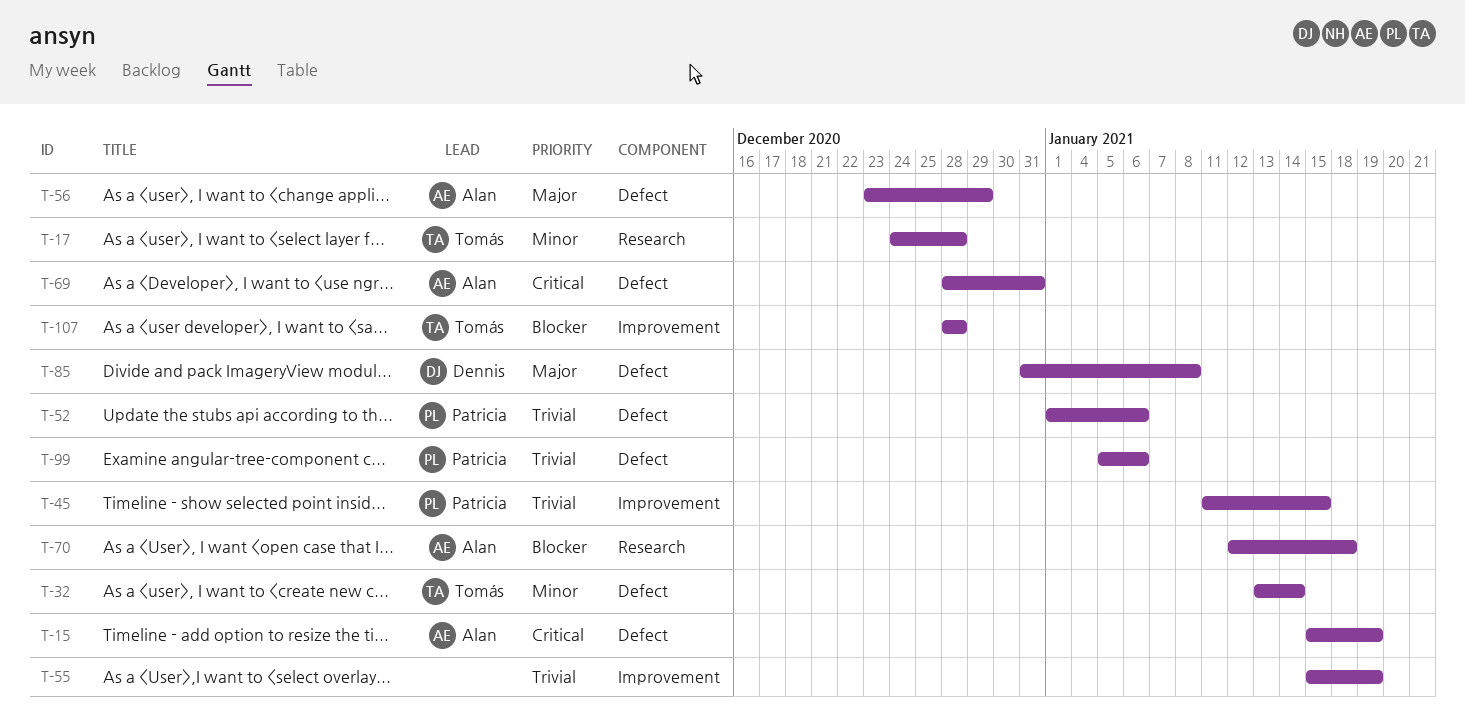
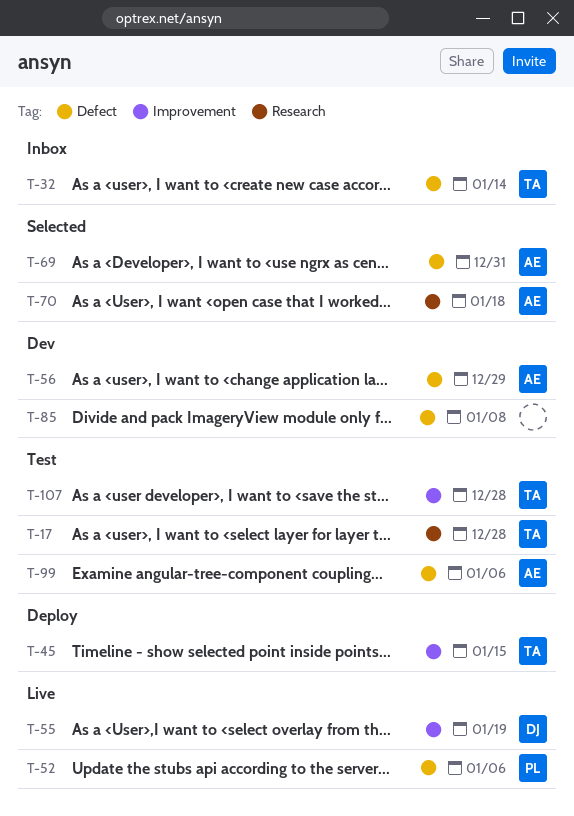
T-15: present -> none
T-45, owner: Patricia -> Tomás
T-55, owner: none -> Dennis
T-85, owner: Dennis -> none
T-99, owner: Patricia -> Alan

